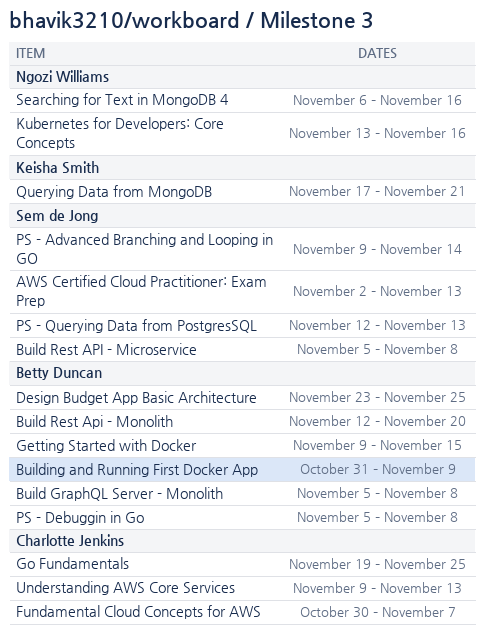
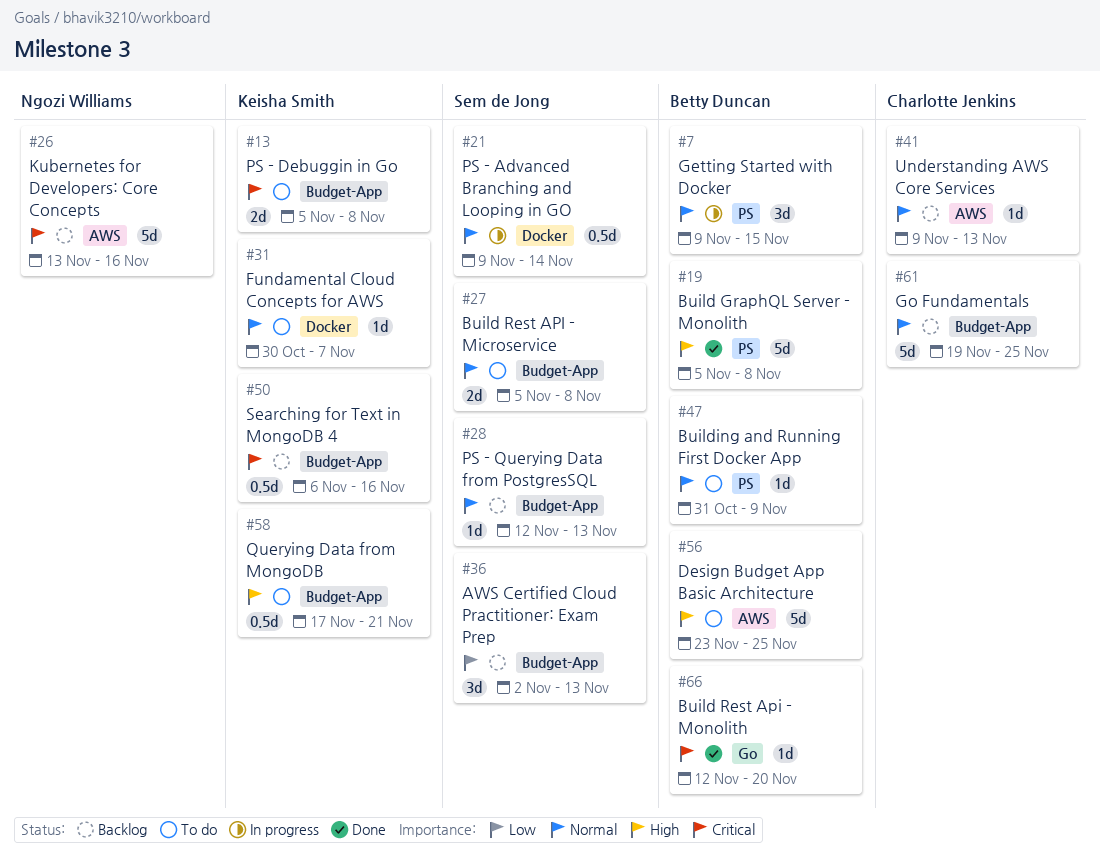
Fundamental Cloud Concepts for AWS, owner: Charlotte Jenkins -> Keisha Smith
PS - Debuggin in Go, owner: Betty Duncan -> Keisha Smith
Searching for Text in MongoDB 4, owner: Ngozi Williams -> Keisha Smith

